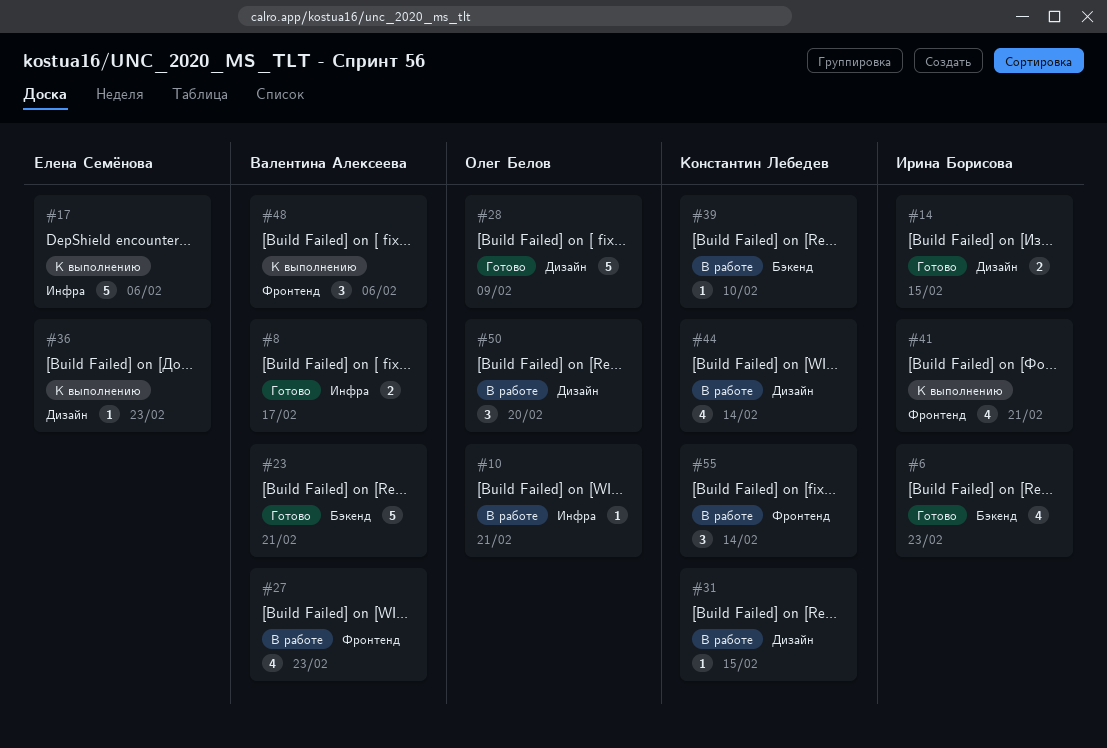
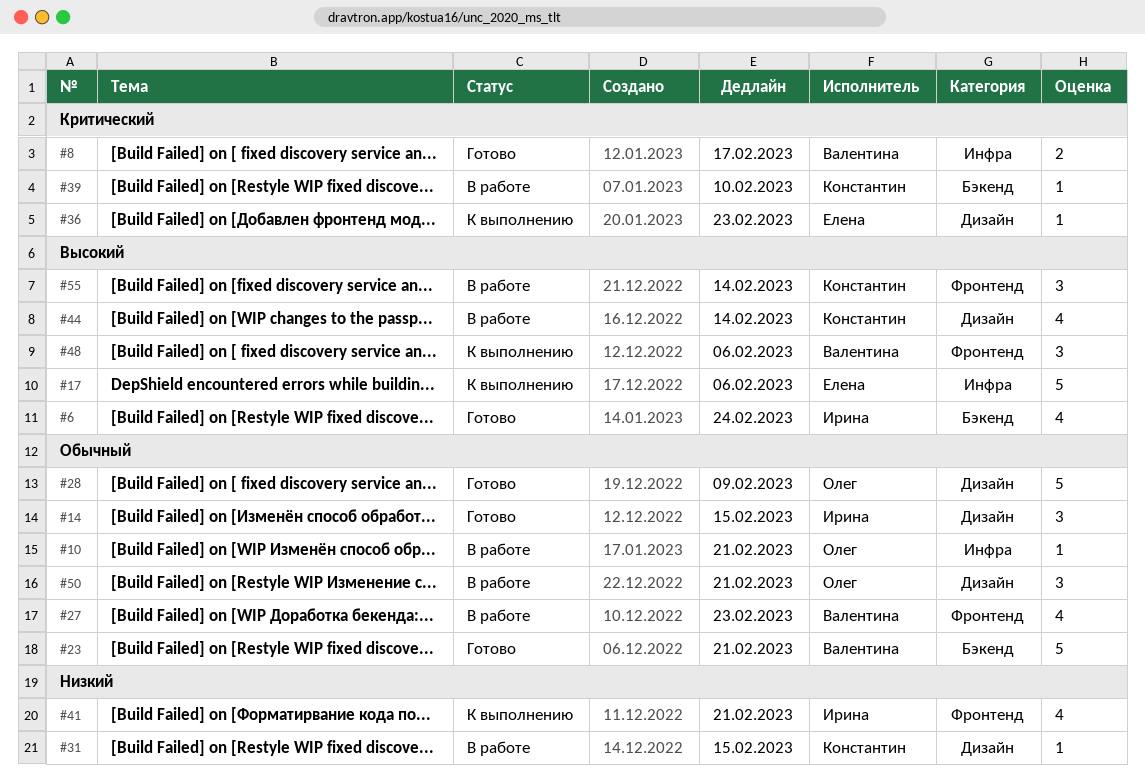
#6, due: Feb 23 -> Feb 24
#14, estimate: 2 -> 3
#50, due: Feb 20 -> Feb 21

